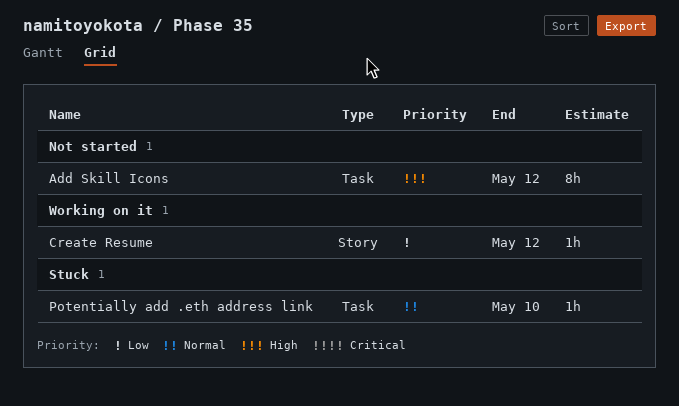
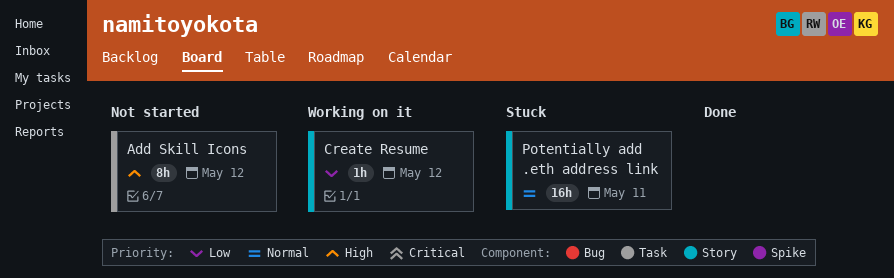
Potentially add .eth address link, label: Task -> Story
Potentially add .eth address link, estimate: 1h -> 16h
Potentially add .eth address link, due: May 10 -> May 11

